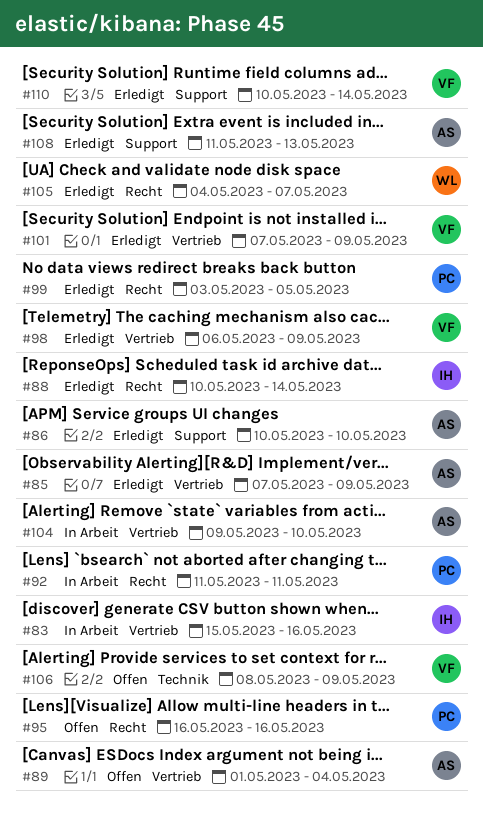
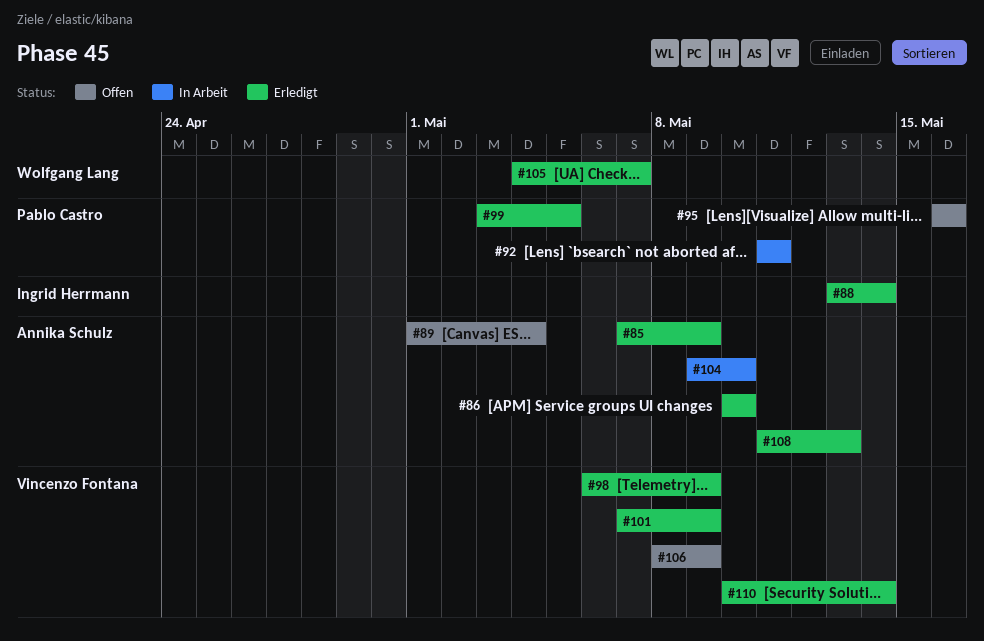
#83: present -> none
#88, start: May 10 -> May 13

